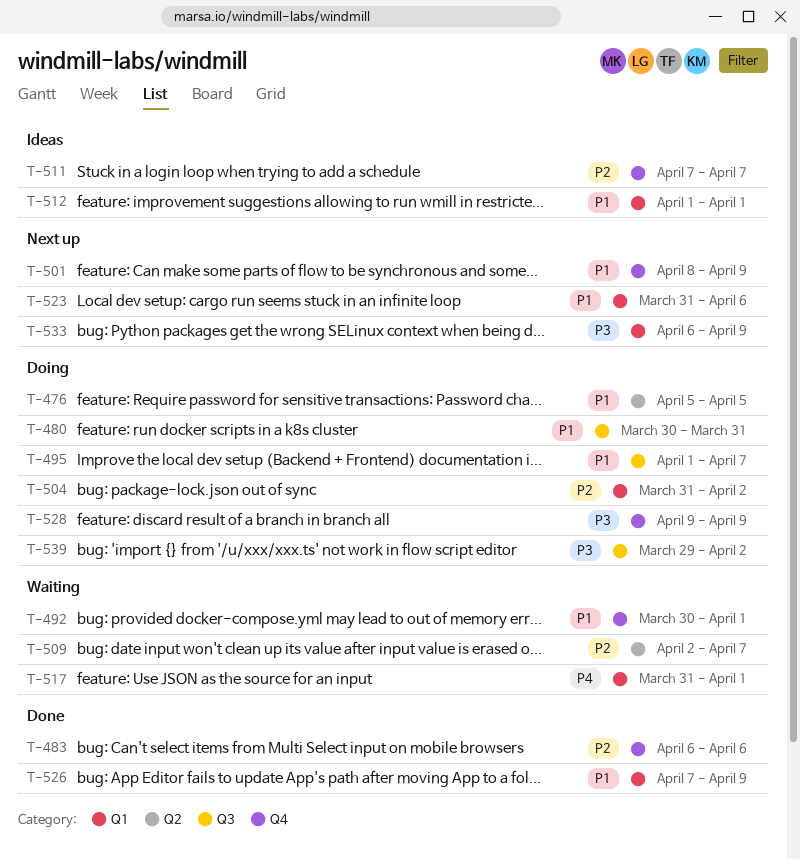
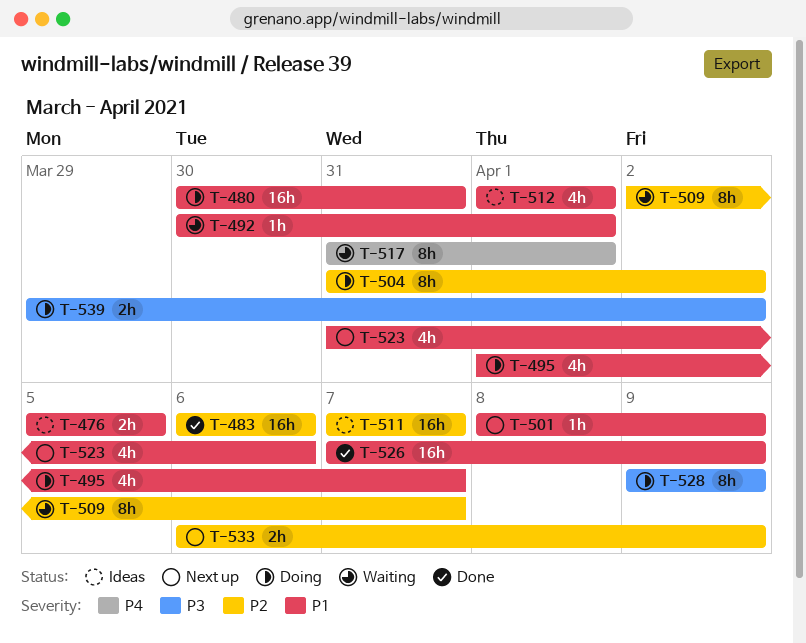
T-476, status: Doing -> Ideas
T-533, priority: P3 -> P2

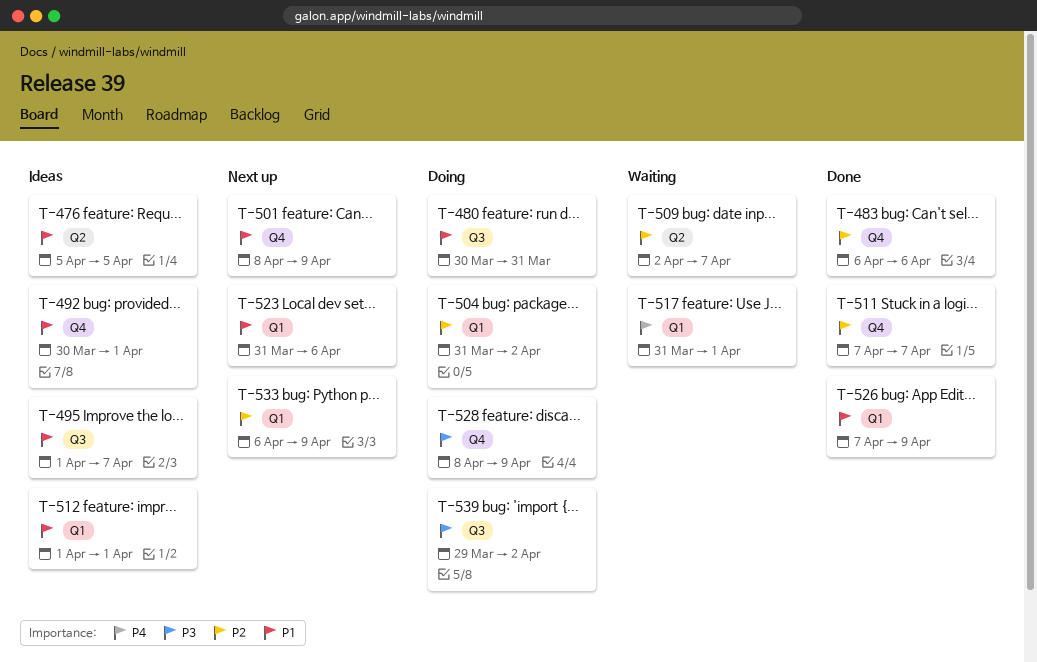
T-492, status: Waiting -> Ideas
T-495, status: Doing -> Ideas
T-511, status: Ideas -> Done
T-528, start: Apr 9 -> Apr 8

